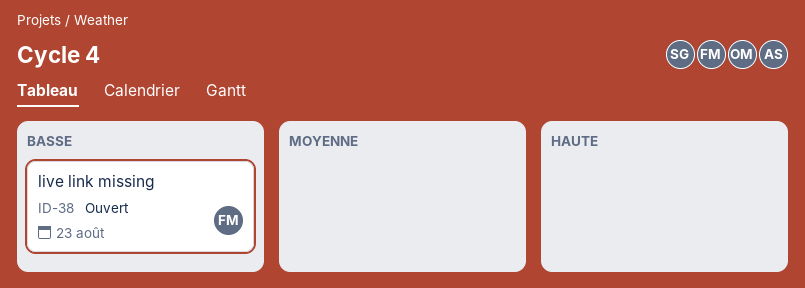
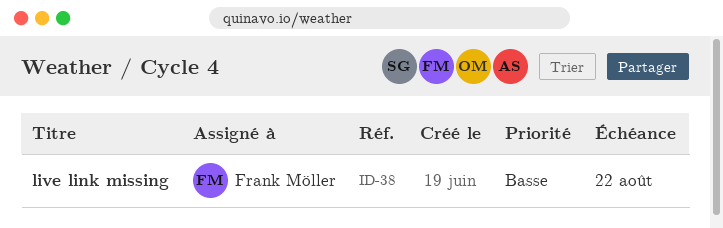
ID-38, due: Aug 23 -> Aug 22

